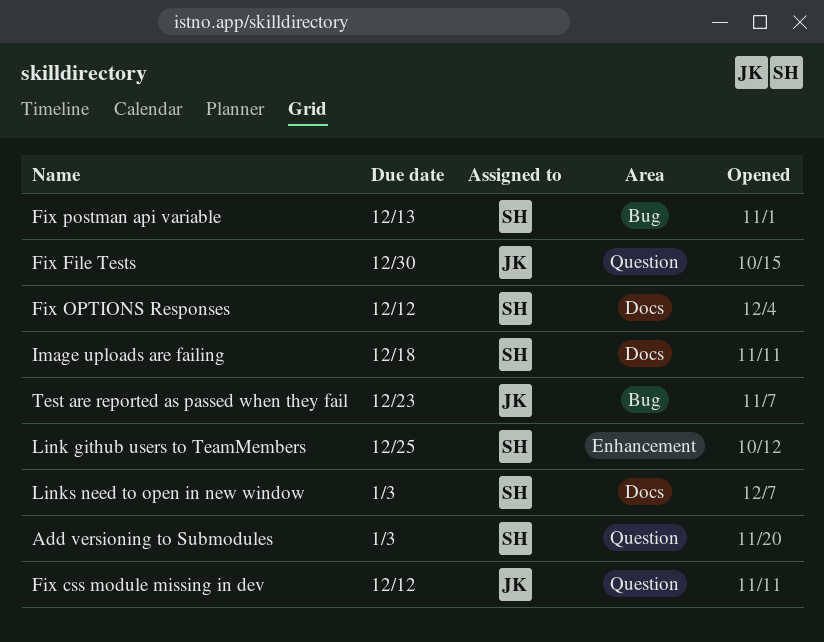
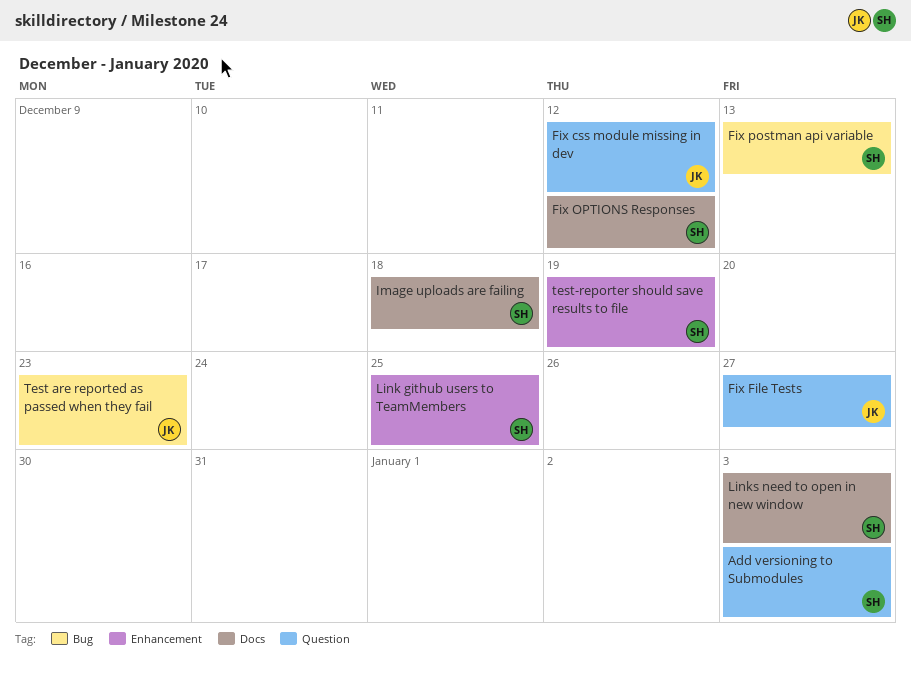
Fix File Tests, due: Dec 30 -> Dec 27
test-reporter should save results to file: none -> present

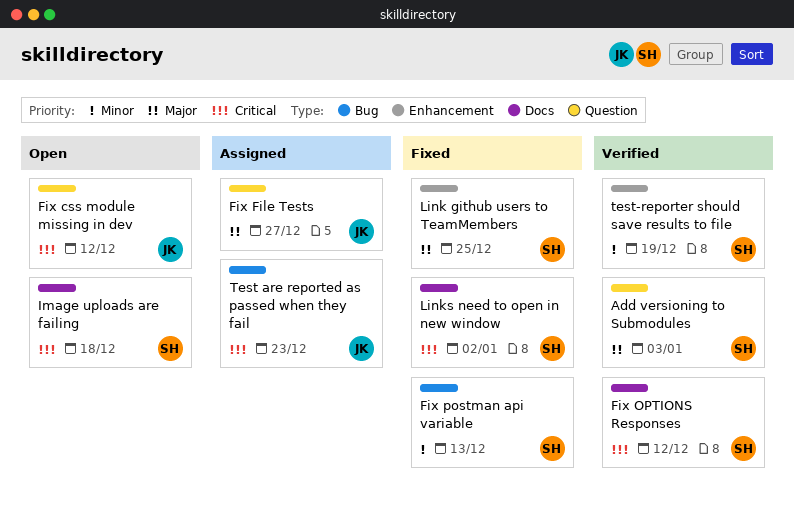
Links need to open in new window, due: Jan 3 -> Jan 2

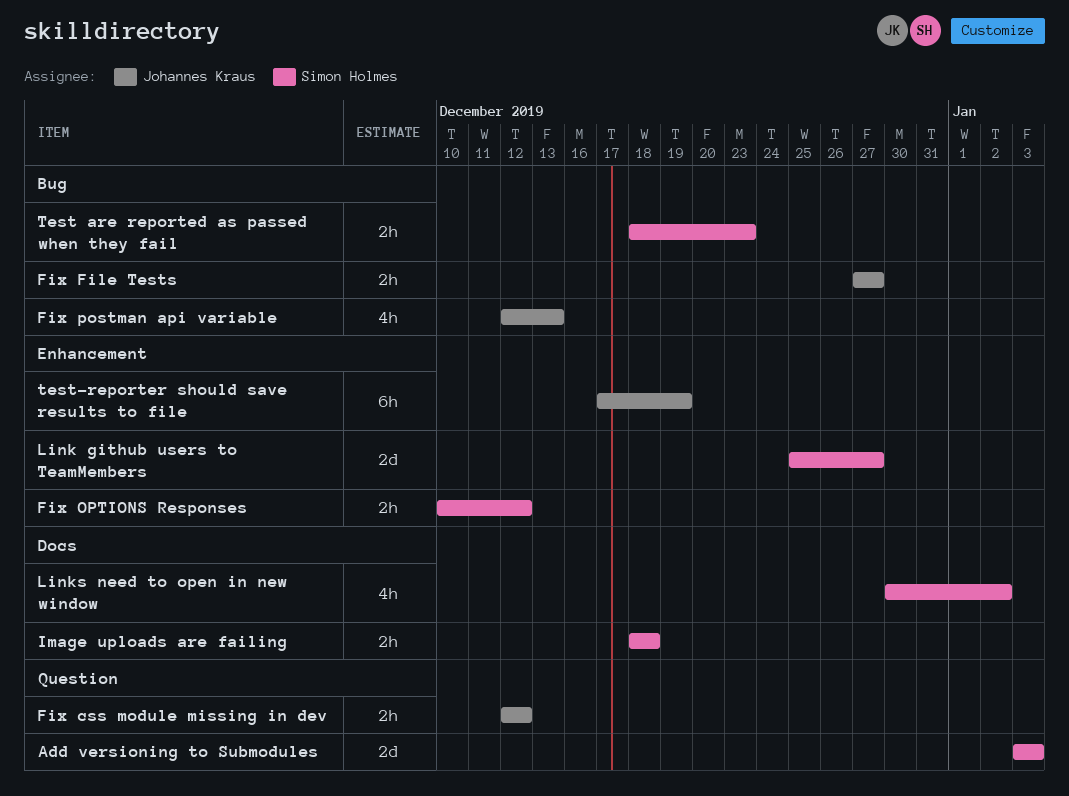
Fix File Tests, label: Question -> Bug
Fix OPTIONS Responses, label: Docs -> Enhancement
Fix postman api variable, owner: Simon Holmes -> Johannes Kraus
Link github users to TeamMembers, due: Dec 25 -> Dec 27
Test are reported as passed when they fail, owner: Johannes Kraus -> Simon Holmes
test-reporter should save results to file, owner: Simon Holmes -> Johannes Kraus

